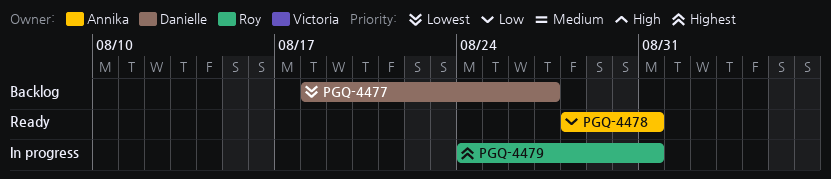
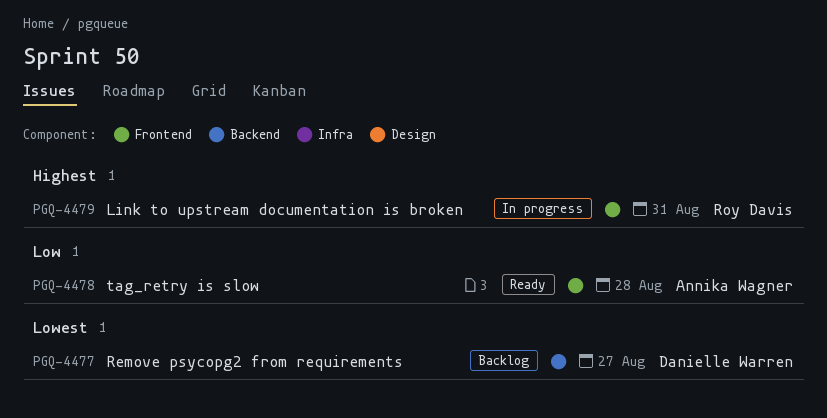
PGQ-4478, due: Aug 31 -> Aug 28

